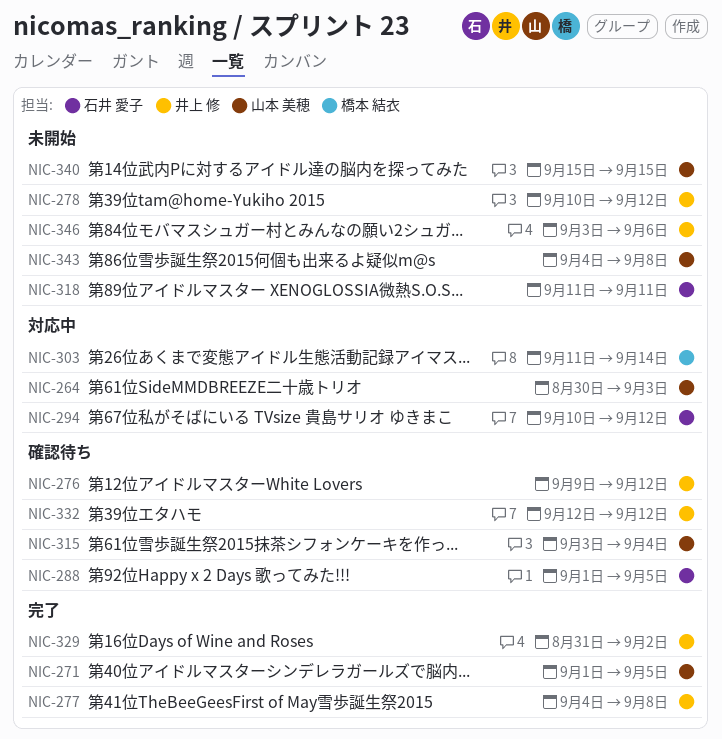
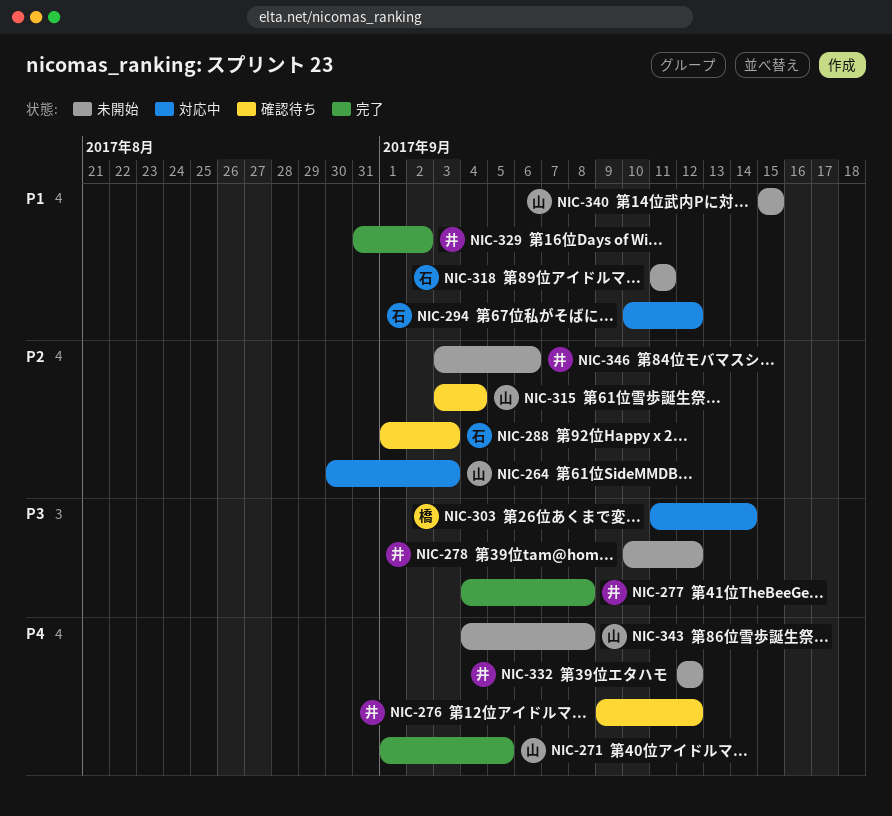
NIC-288, due: Sep 5 -> Sep 3
NIC-332, status: 確認待ち -> 未開始

